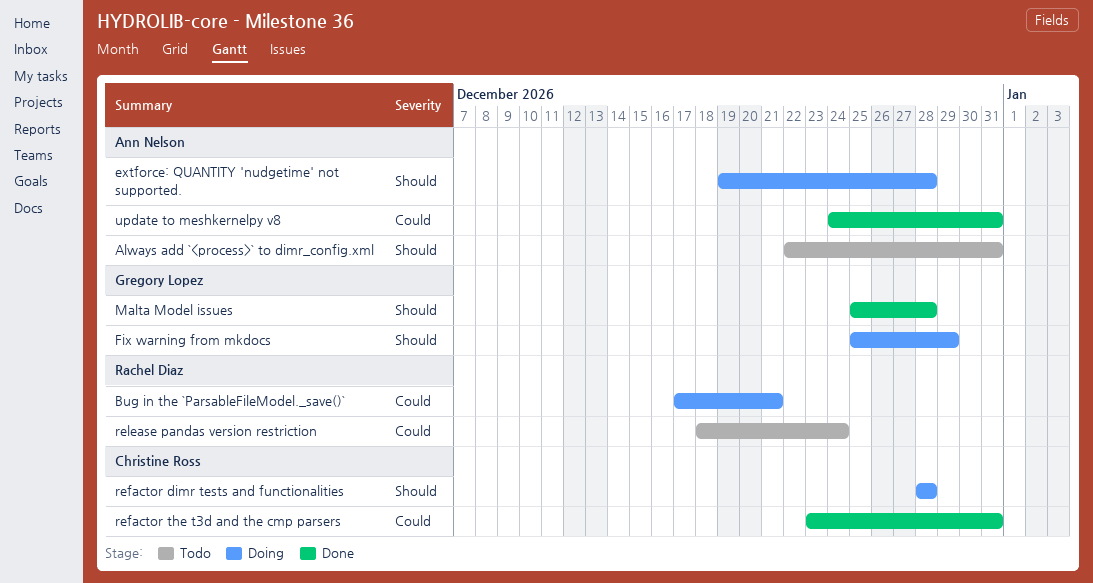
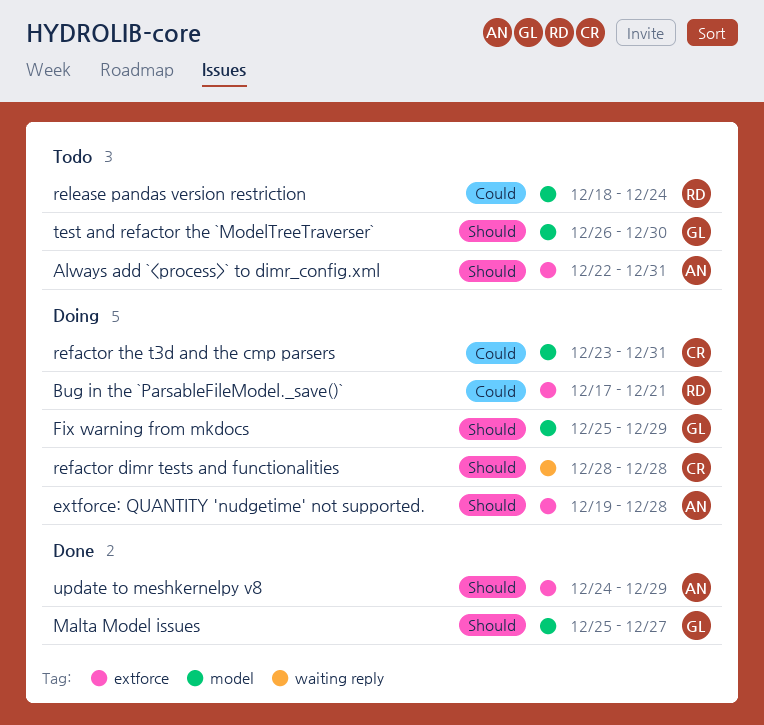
Malta Model issues, due: Dec 28 -> Dec 27
refactor the t3d and the cmp parsers, status: Done -> Doing
test and refactor the `ModelTreeTraverser`: none -> present
update to meshkernelpy v8, priority: Could -> Should
update to meshkernelpy v8, due: Dec 31 -> Dec 29

